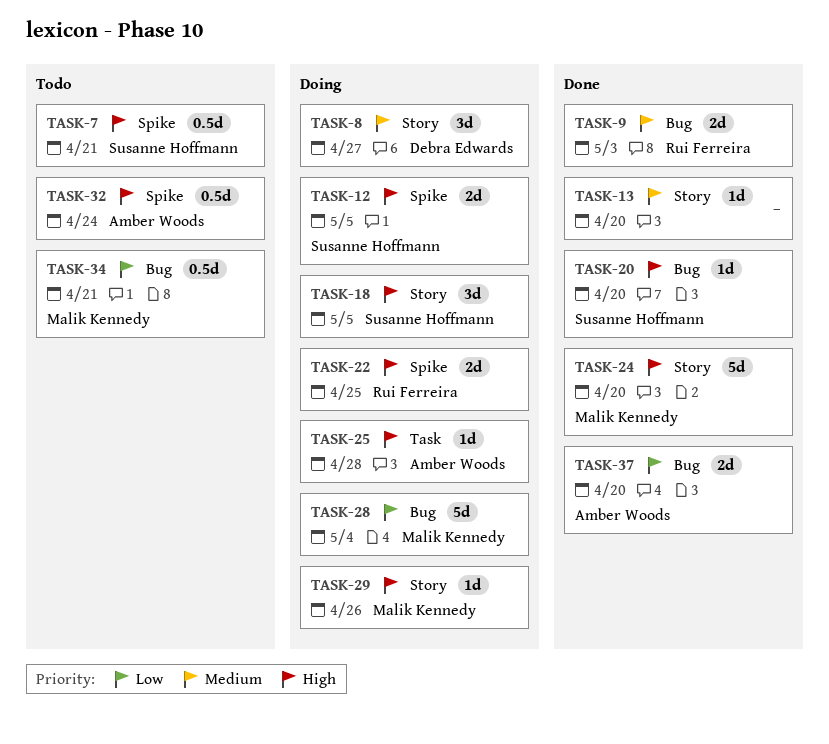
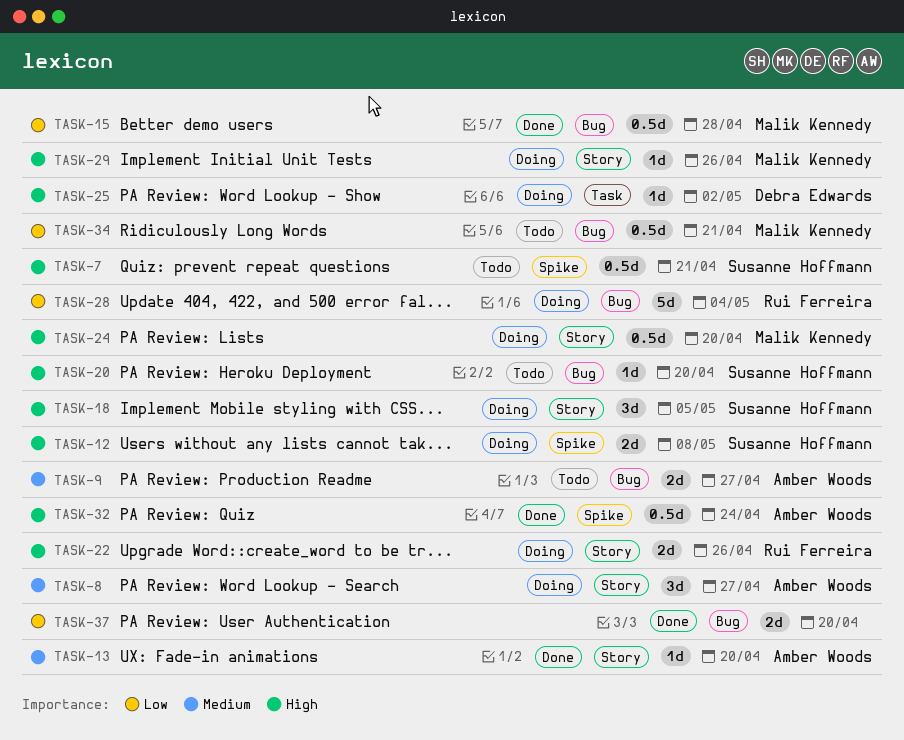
TASK-8, owner: Debra Edwards -> Amber Woods
TASK-9, status: Done -> Todo
TASK-9, owner: Rui Ferreira -> Amber Woods
TASK-9, due: May 3 -> Apr 27
TASK-12, due: May 5 -> May 8
TASK-13, owner: none -> Amber Woods
TASK-15: none -> present
TASK-20, status: Done -> Todo
TASK-22, label: Spike -> Story
TASK-22, due: Apr 25 -> Apr 26
TASK-24, status: Done -> Doing
TASK-24, estimate: 5d -> 0.5d
TASK-25, owner: Amber Woods -> Debra Edwards
TASK-25, due: Apr 28 -> May 2
TASK-28, owner: Malik Kennedy -> Rui Ferreira
TASK-32, status: Todo -> Done
TASK-37, owner: Amber Woods -> none

